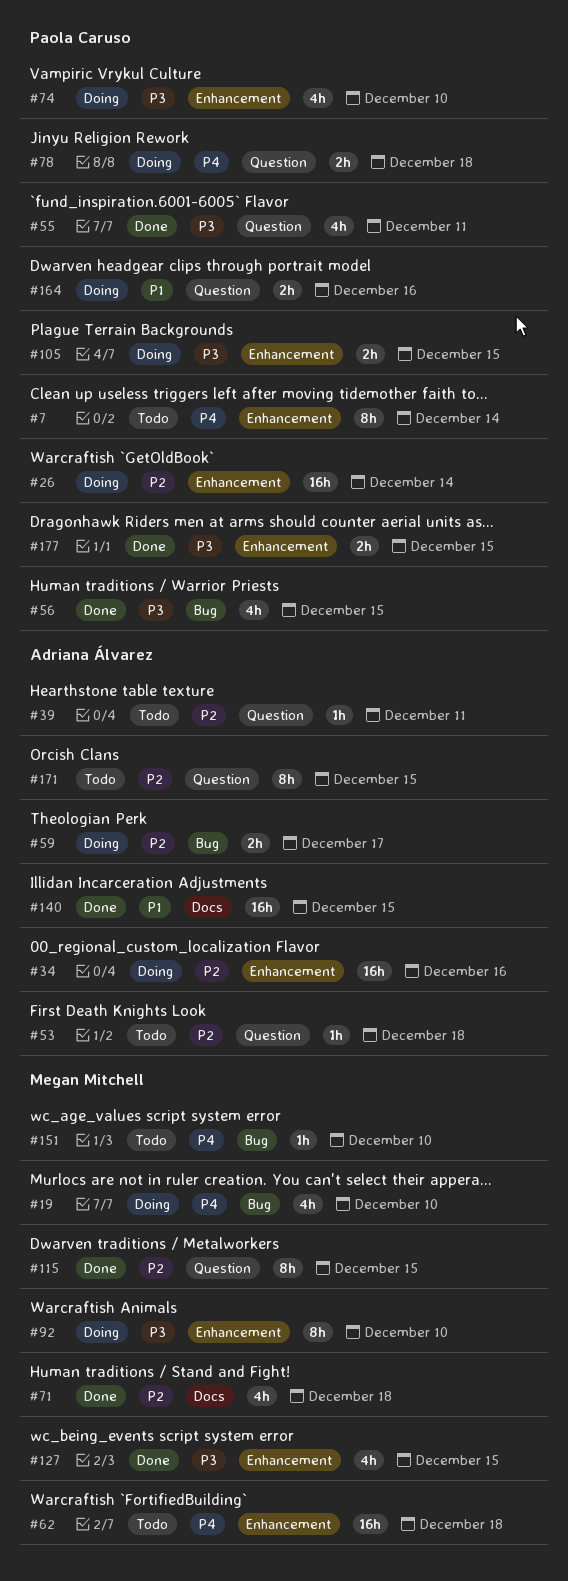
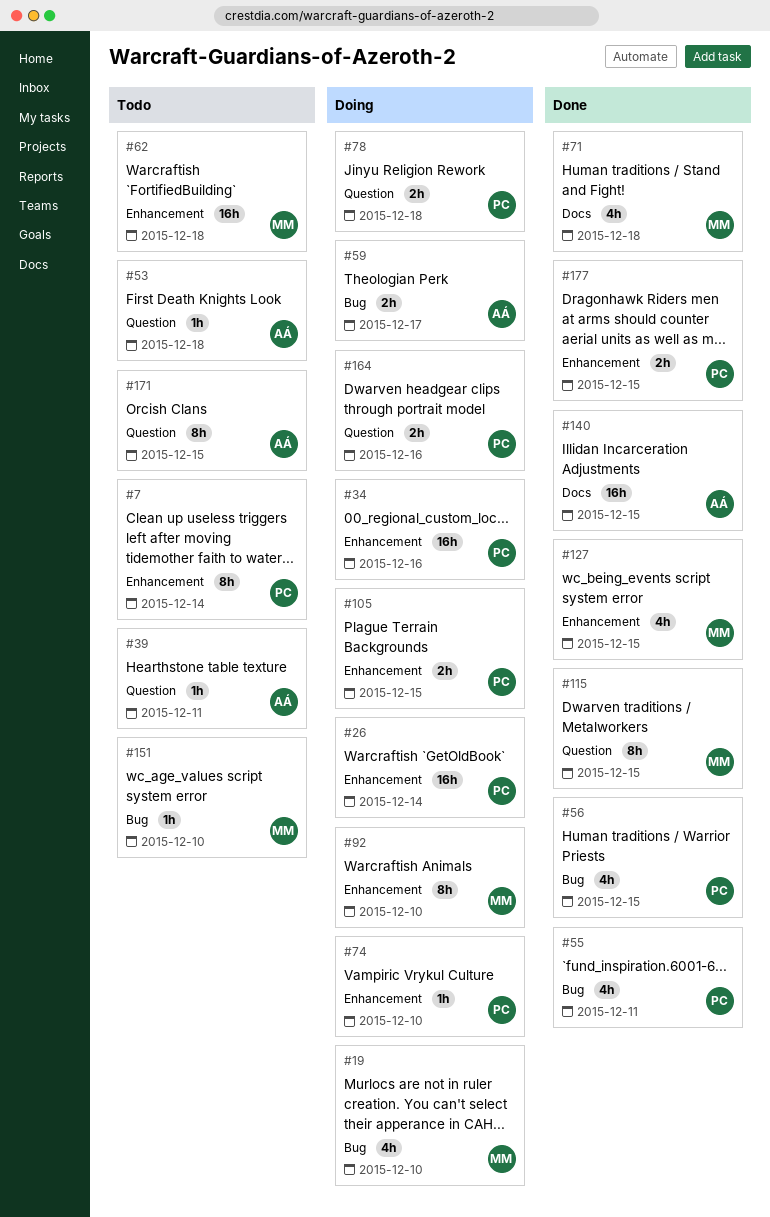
#34, owner: Adriana Álvarez -> Paola Caruso
#55, label: Question -> Bug
#74, estimate: 4h -> 1h

